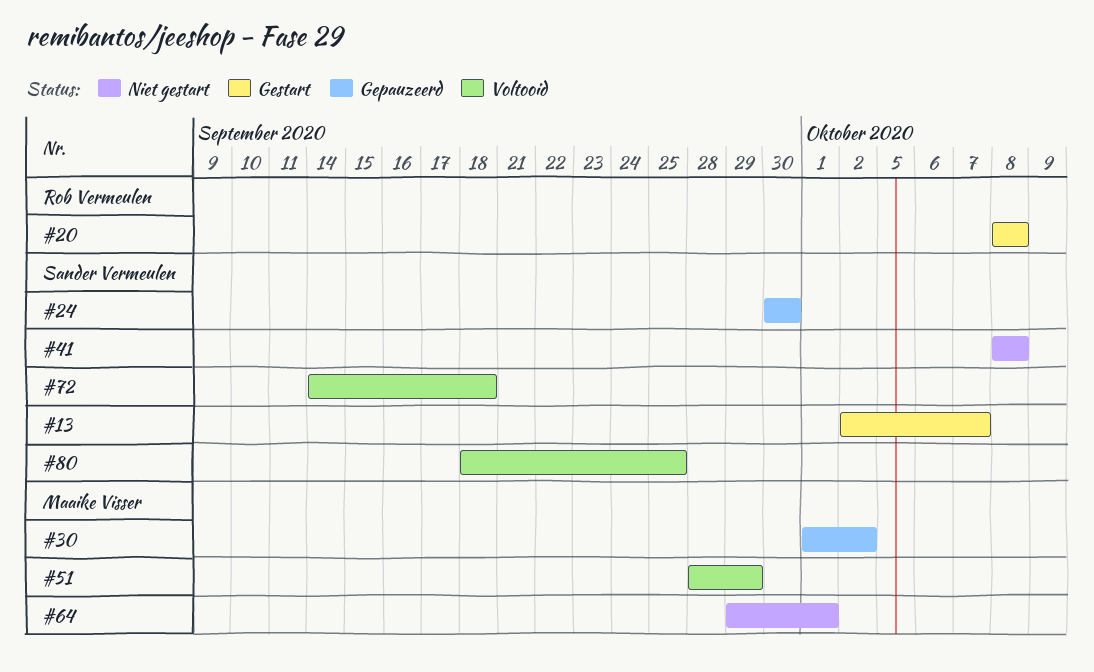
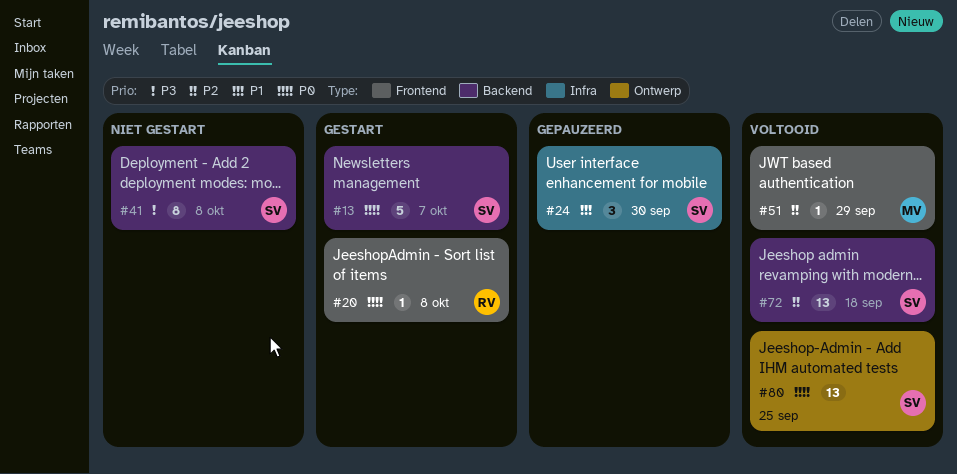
#30: present -> none
#64: present -> none

